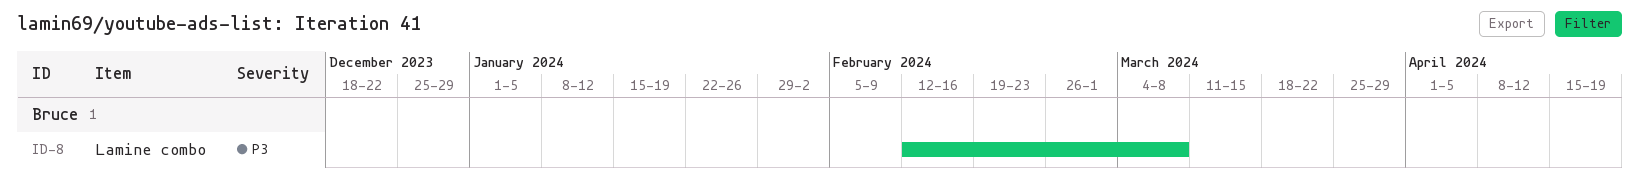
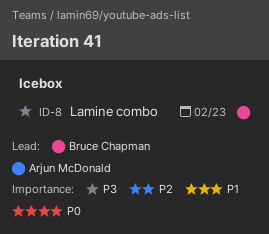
ID-8, due: Mar 8 -> Feb 23

